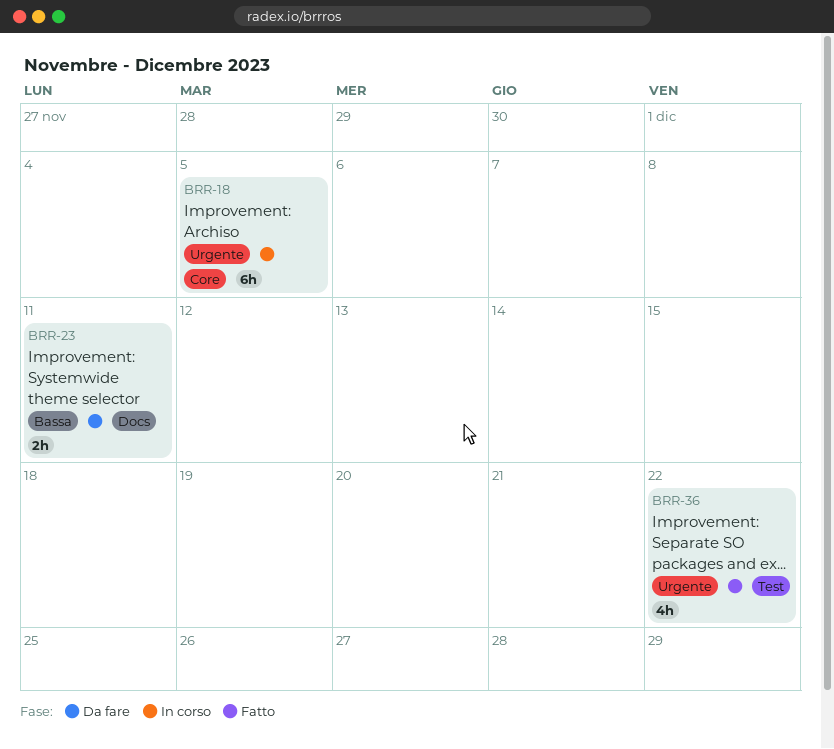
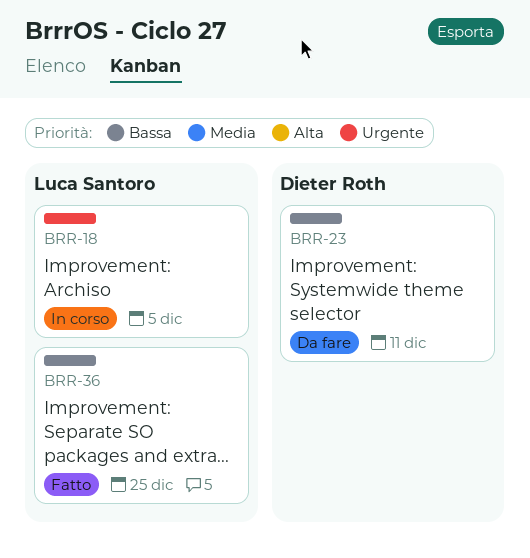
BRR-36, priority: Urgente -> Bassa
BRR-36, due: Dec 22 -> Dec 25

